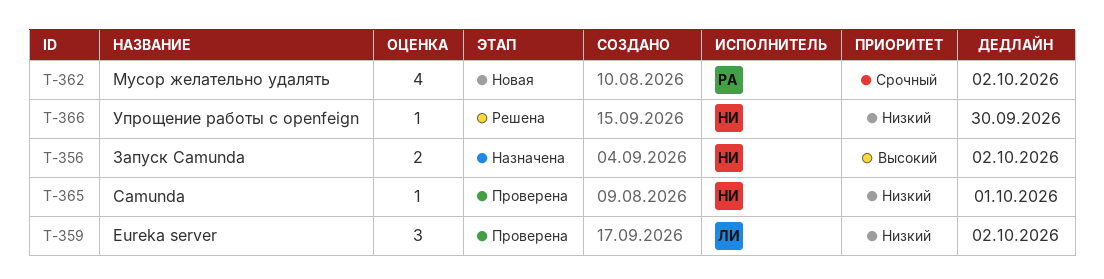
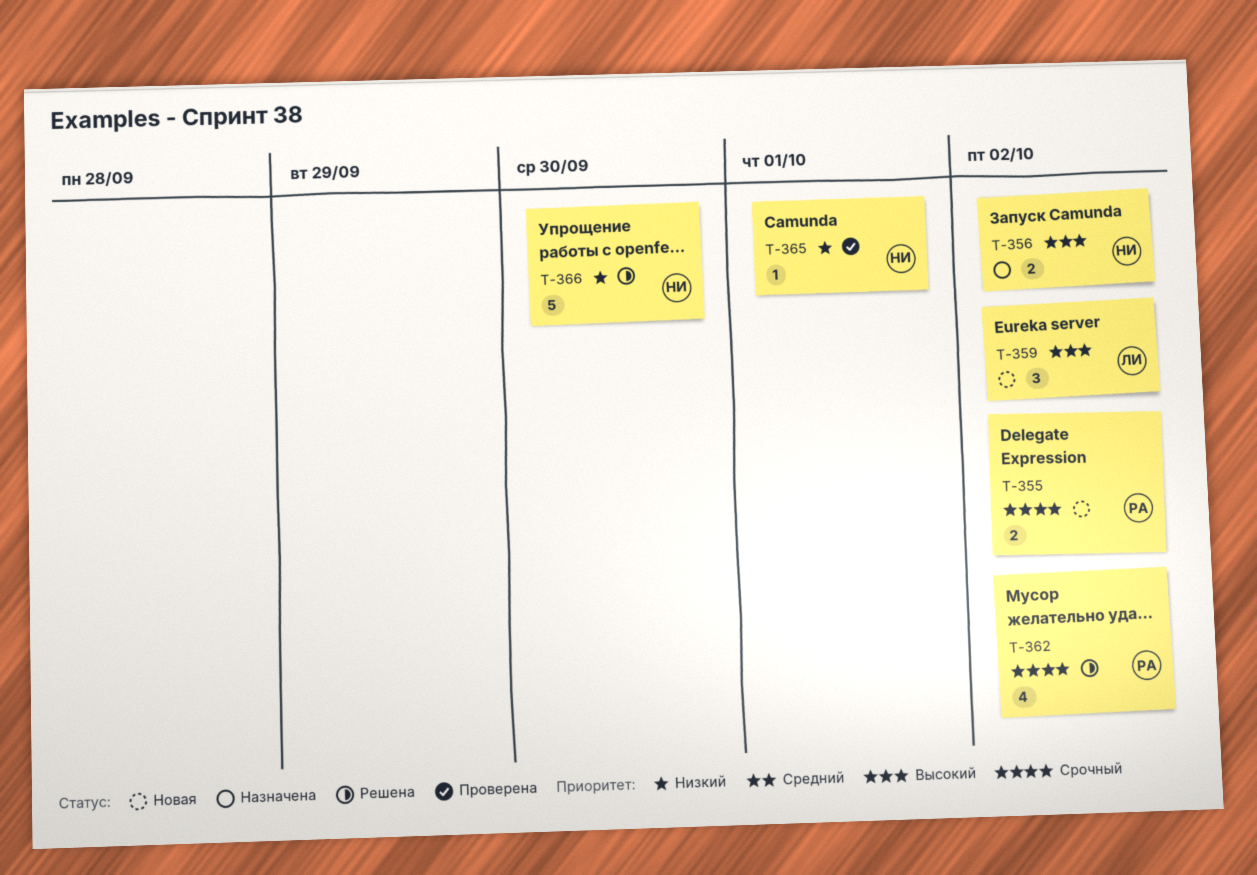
T-355: none -> present
T-359, status: Проверена -> Новая
T-359, priority: Низкий -> Высокий
T-362, status: Новая -> Решена
T-366, estimate: 1 -> 5

